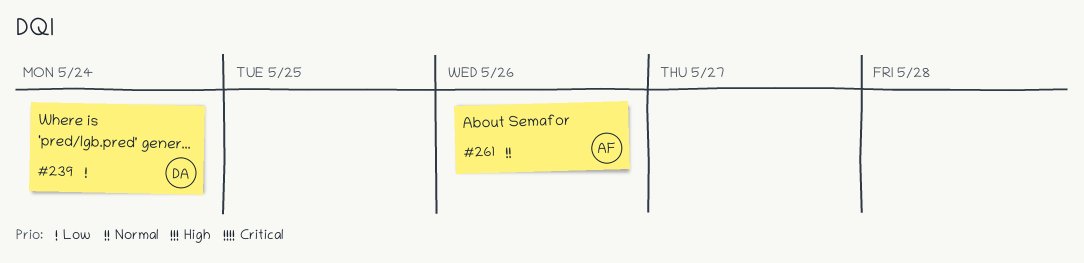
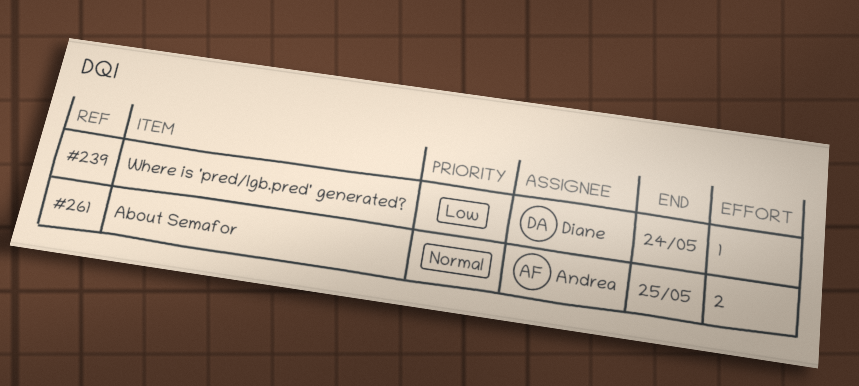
#261, due: May 26 -> May 25

